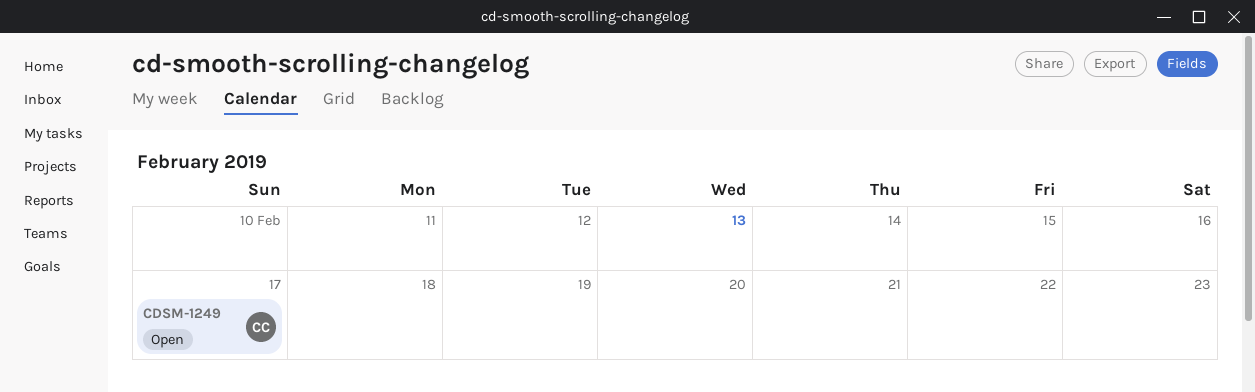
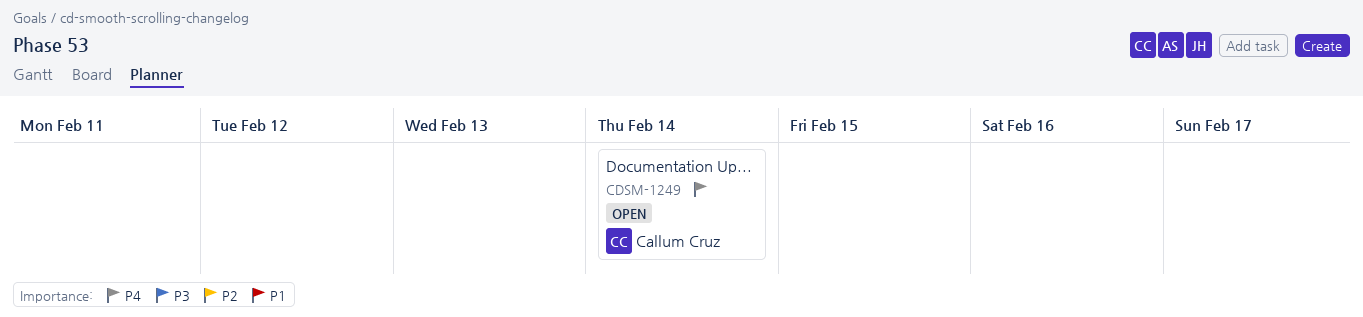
CDSM-1249, due: Feb 17 -> Feb 14

